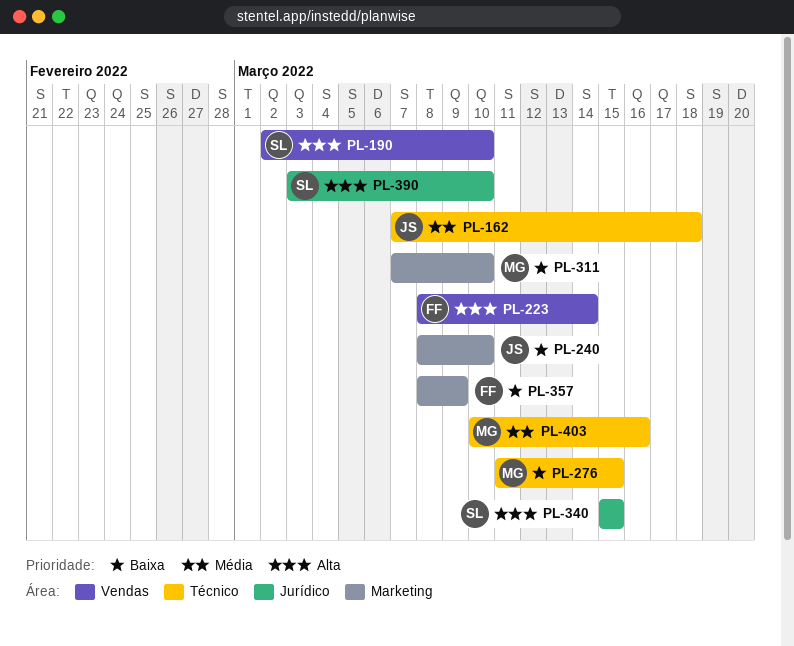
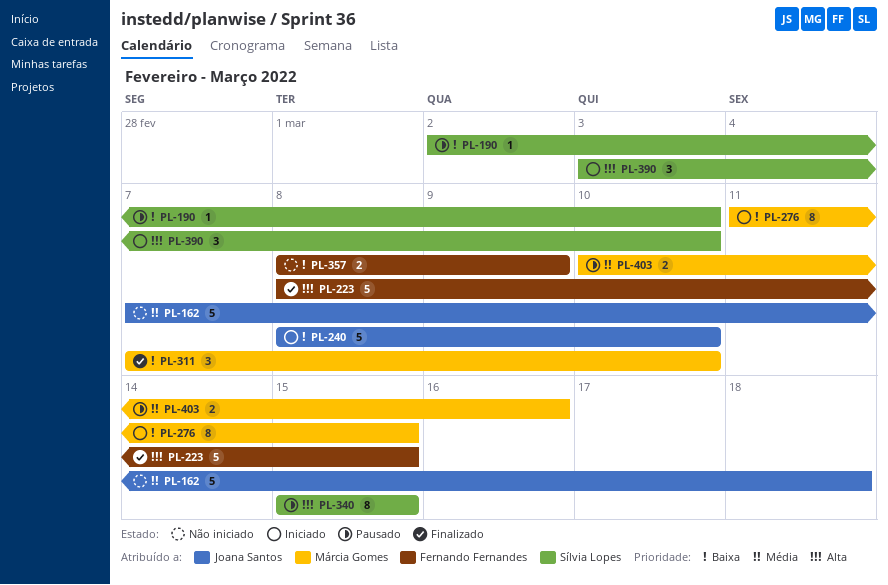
PL-190, priority: Alta -> Baixa
PL-223, due: Mar 14 -> Mar 15

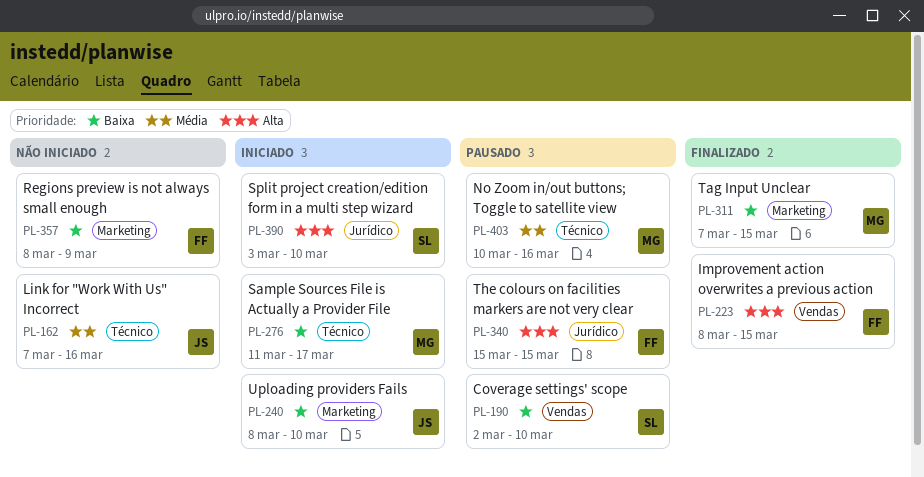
PL-162, due: Mar 18 -> Mar 16
PL-276, due: Mar 15 -> Mar 17
PL-311, due: Mar 10 -> Mar 15
PL-340, owner: Sílvia Lopes -> Fernando Fernandes

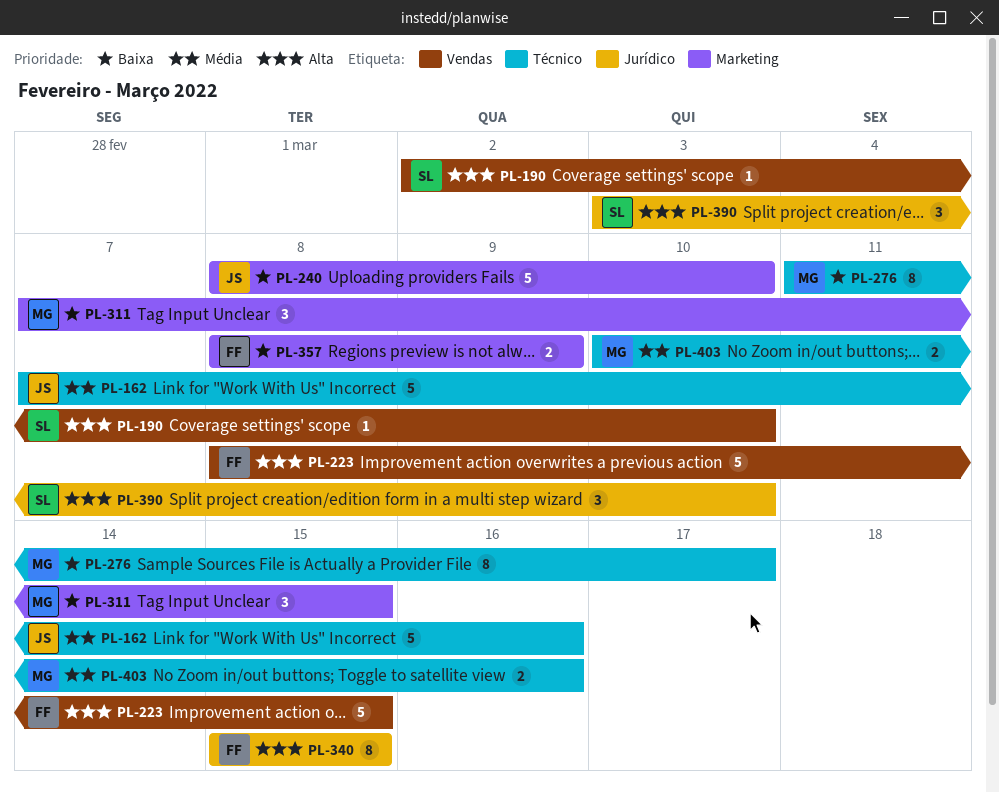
PL-190, priority: Baixa -> Alta

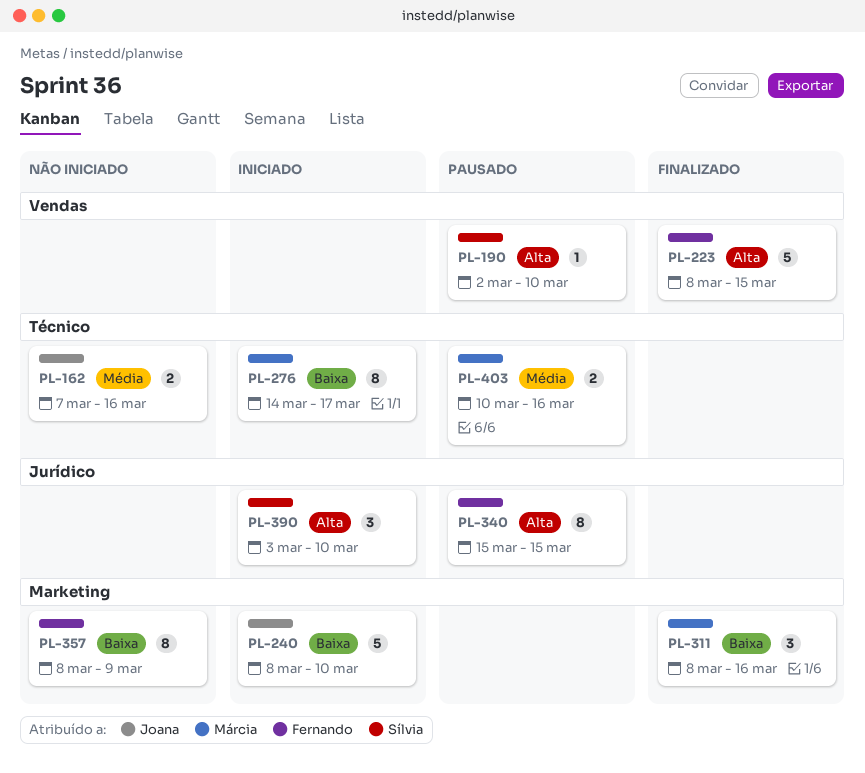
PL-162, estimate: 5 -> 2
PL-276, start: Mar 11 -> Mar 14
PL-311, start: Mar 7 -> Mar 8
PL-311, due: Mar 15 -> Mar 16
PL-357, estimate: 2 -> 8

